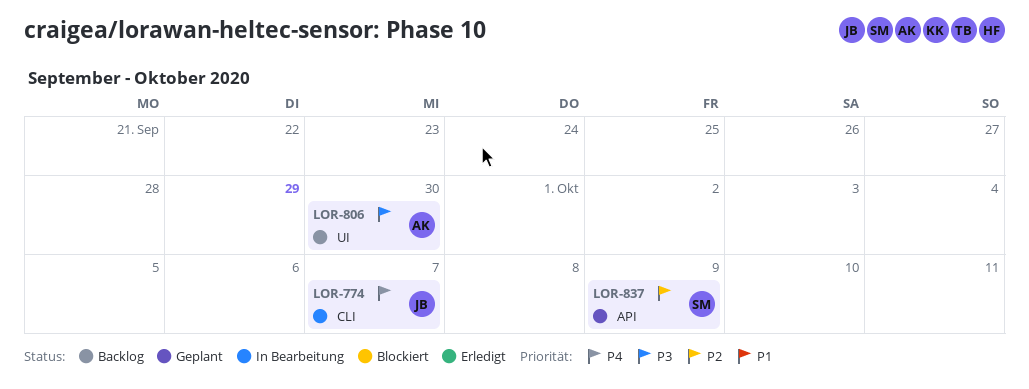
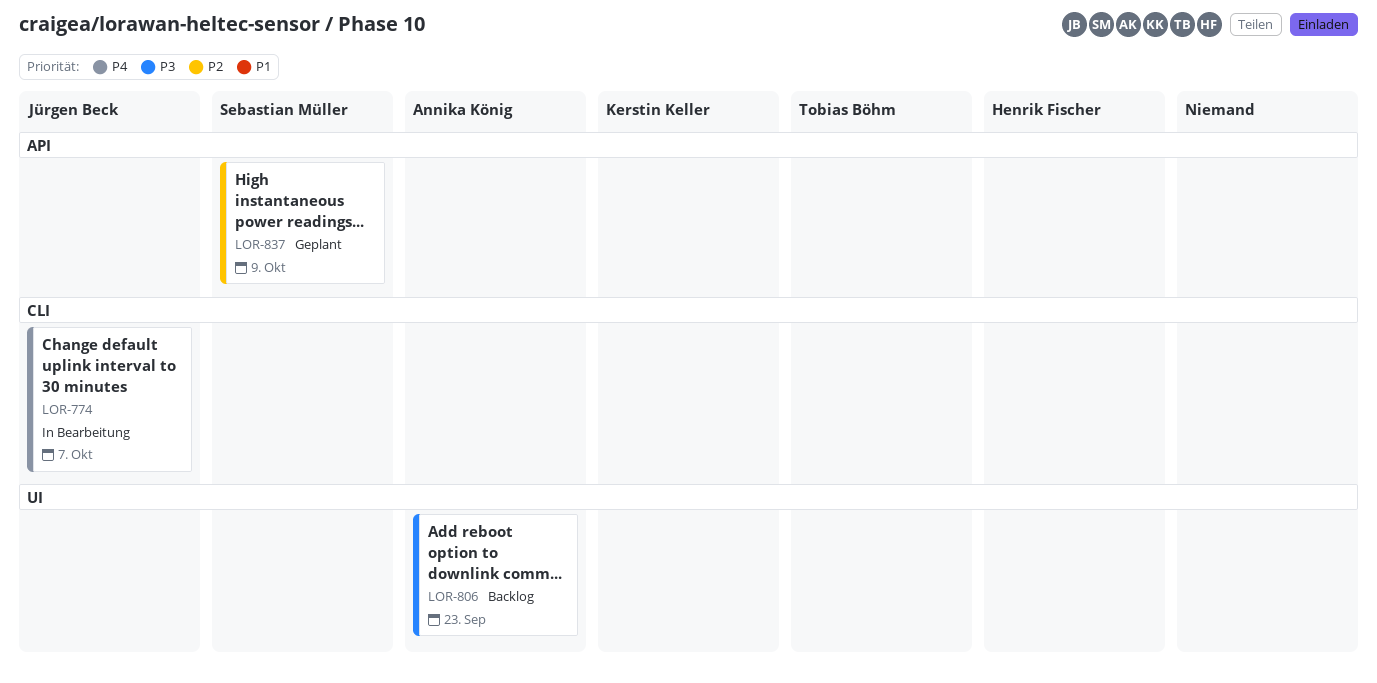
LOR-806, due: Sep 30 -> Sep 23

